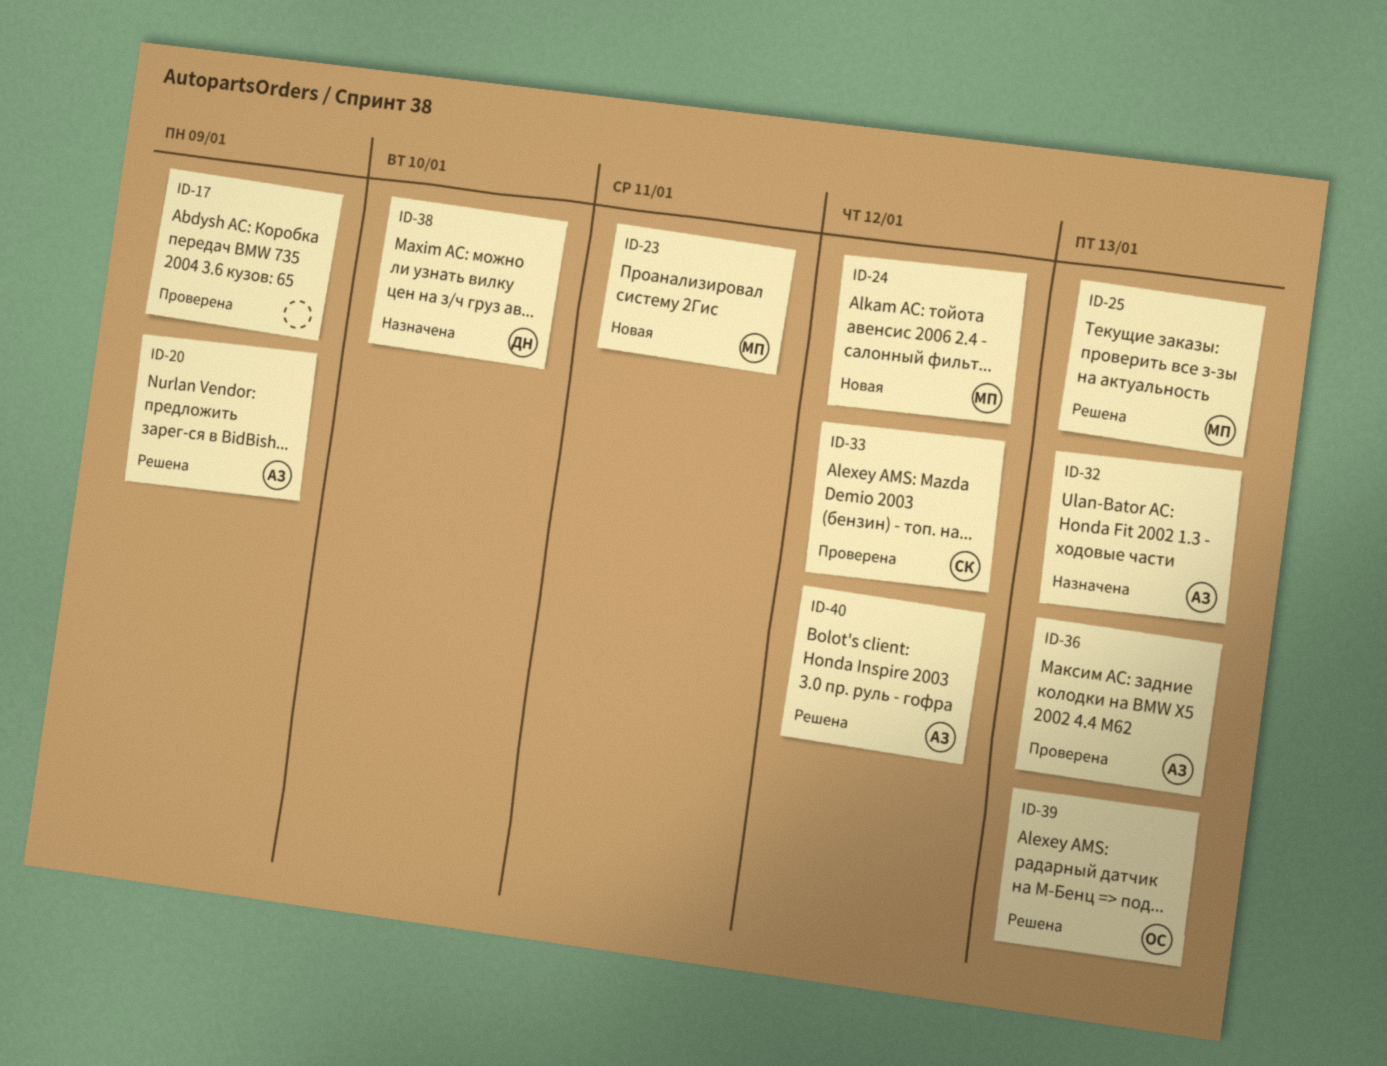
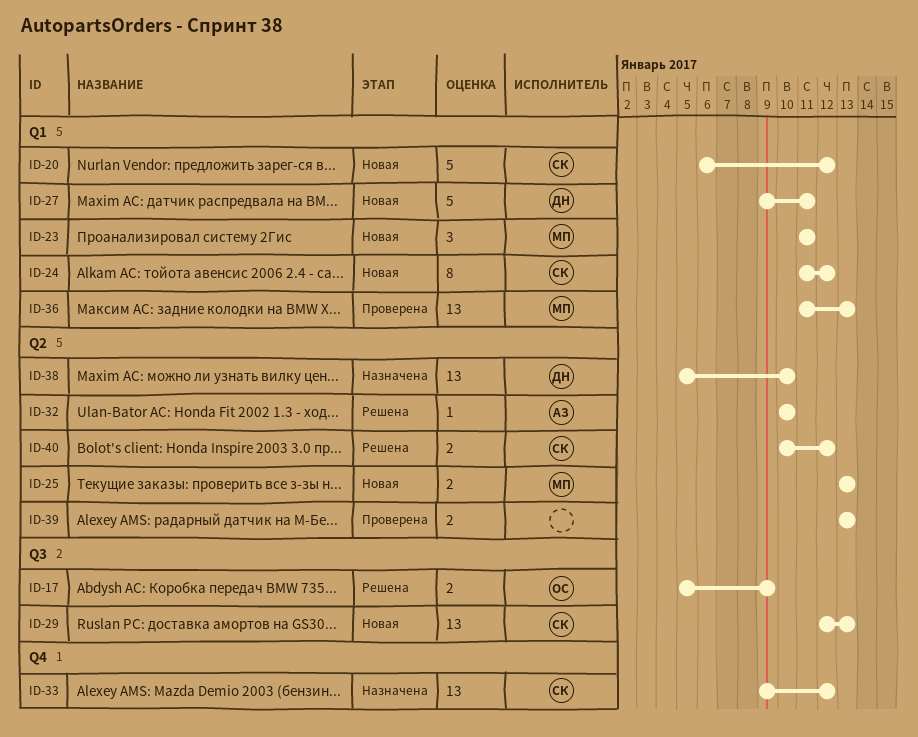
ID-17, status: Проверена -> Решена
ID-17, owner: none -> ОС
ID-20, status: Решена -> Новая
ID-20, owner: АЗ -> СК
ID-20, due: Jan 9 -> Jan 12
ID-24, owner: МП -> СК
ID-25, status: Решена -> Новая
ID-27: none -> present
ID-29: none -> present
ID-32, status: Назначена -> Решена
ID-32, due: Jan 13 -> Jan 10
ID-33, status: Проверена -> Назначена
ID-36, owner: АЗ -> МП
ID-39, status: Решена -> Проверена
ID-39, owner: ОС -> none
ID-40, owner: АЗ -> СК

